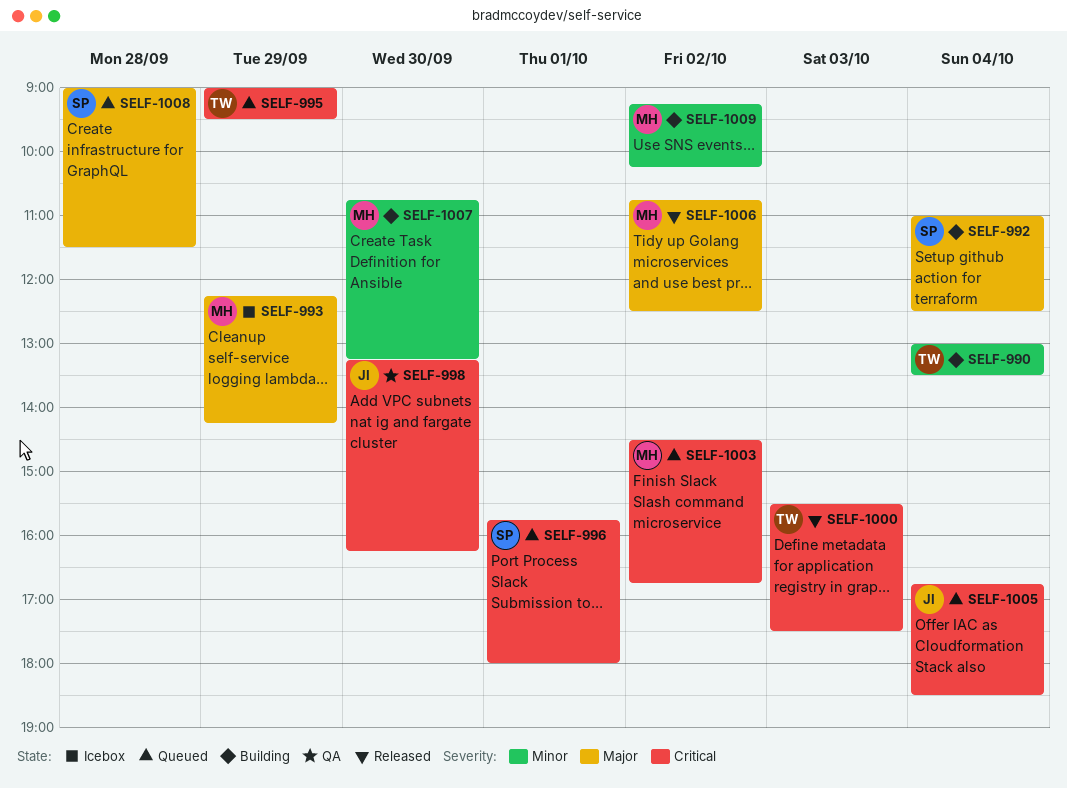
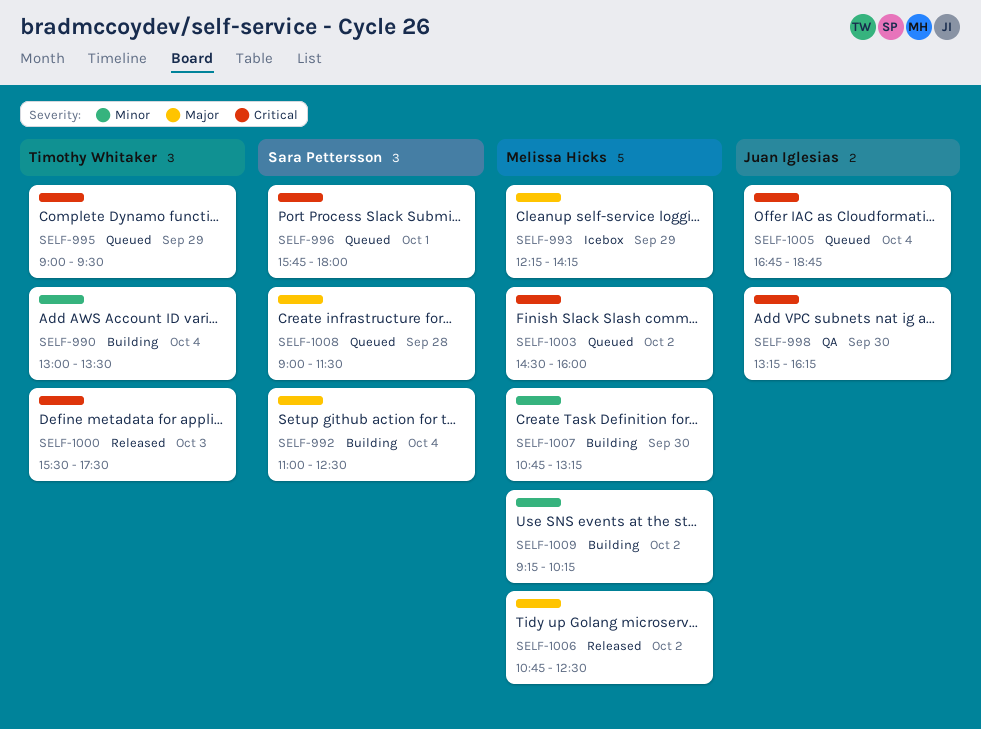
SELF-1003, ends: 16:45 -> 16:00
SELF-1005, ends: 18:30 -> 18:45

